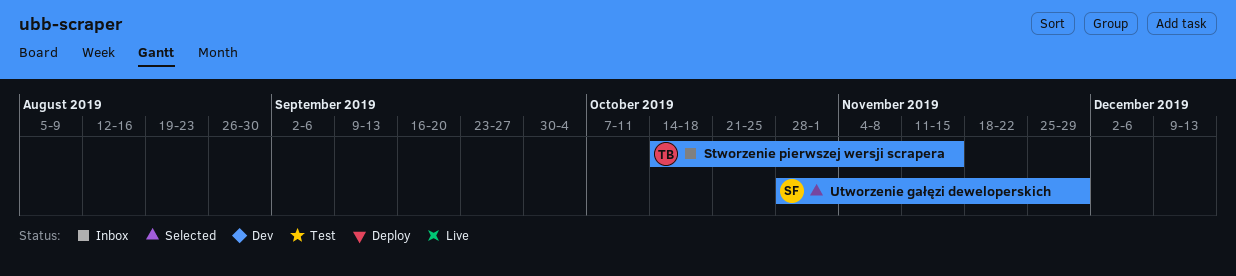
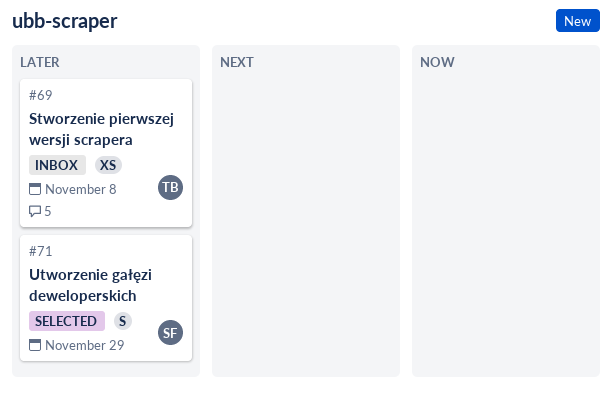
Stworzenie pierwszej wersji scrapera, due: Nov 15 -> Nov 8

